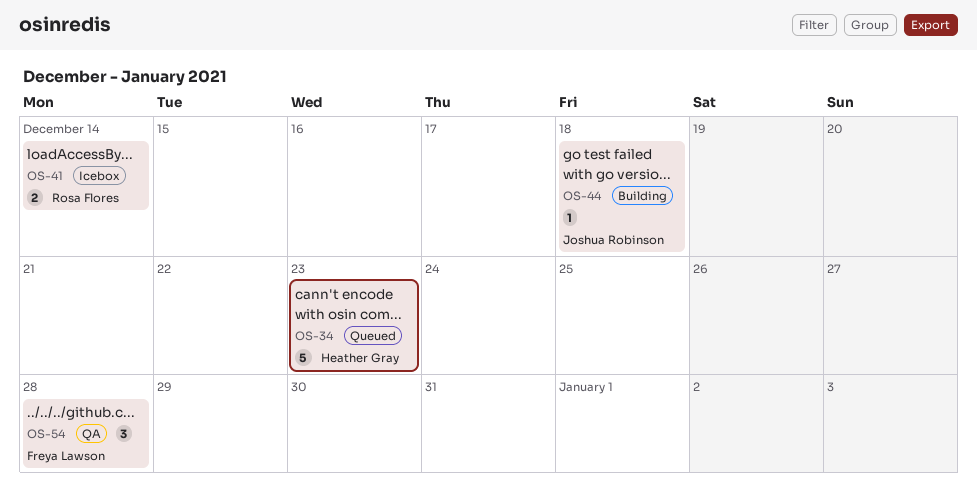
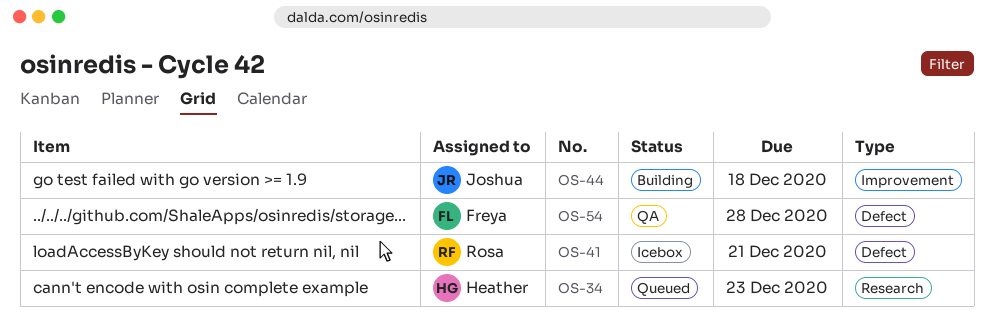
OS-41, due: Dec 14 -> Dec 21

